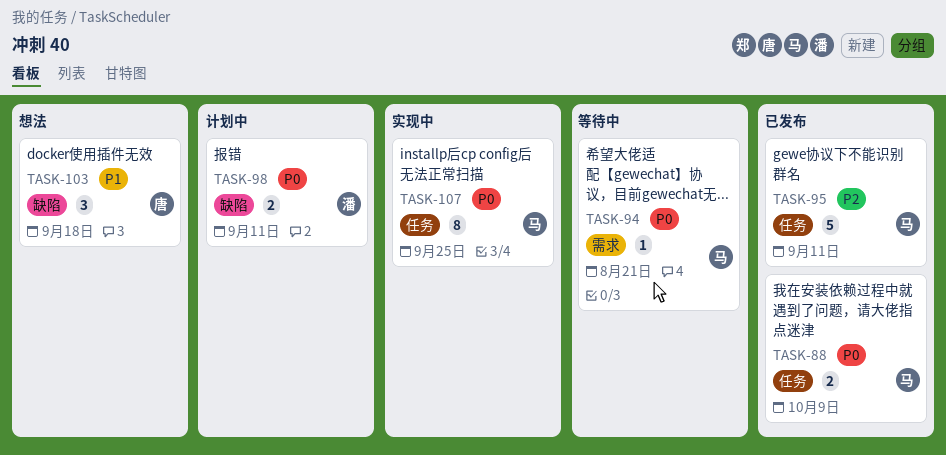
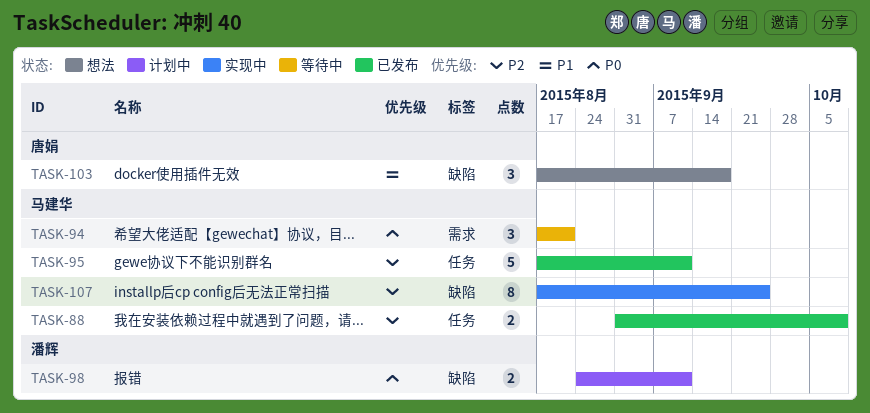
TASK-88, priority: P0 -> P2
TASK-94, estimate: 1 -> 3
TASK-107, priority: P0 -> P2
TASK-107, label: 任务 -> 缺陷

